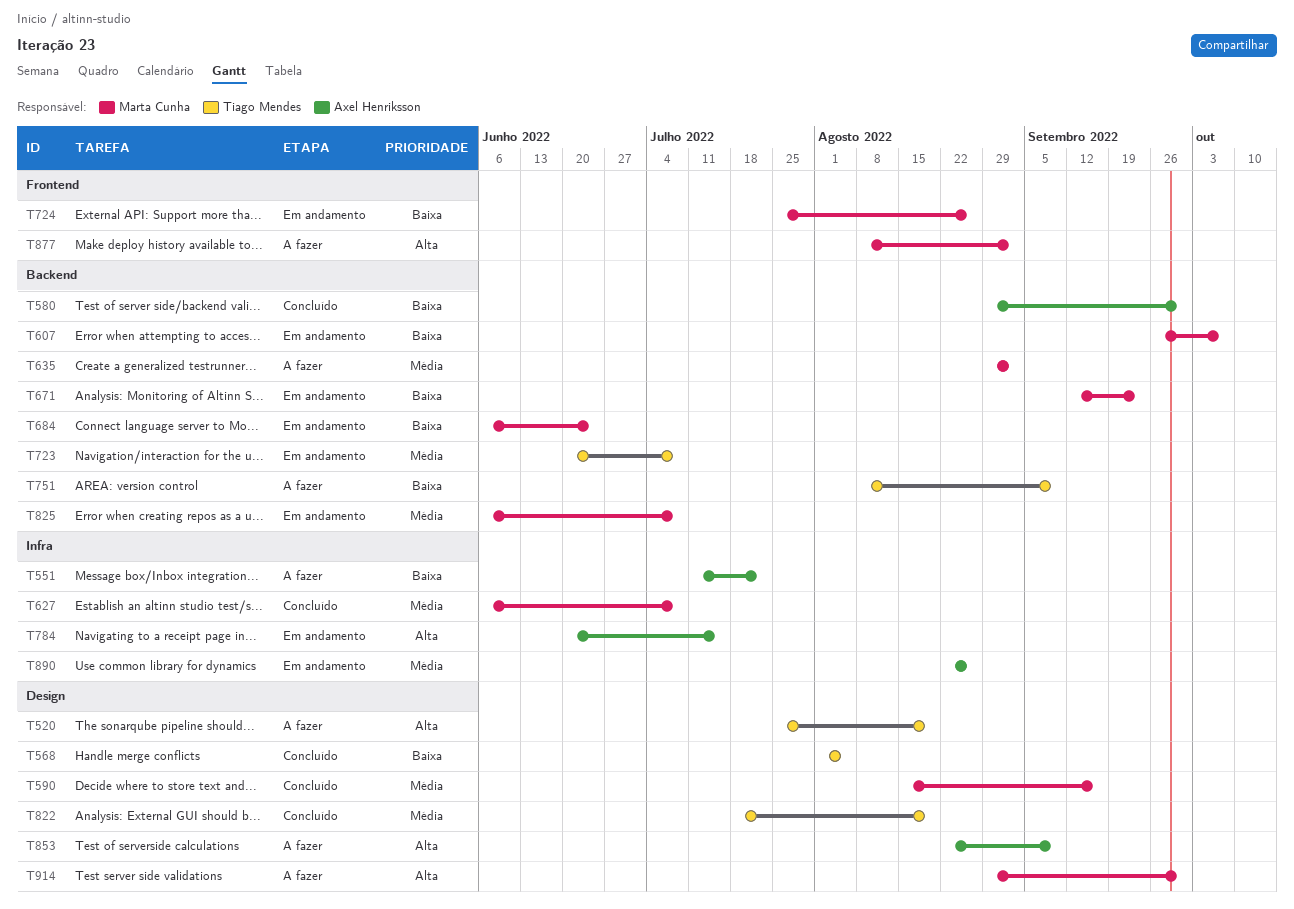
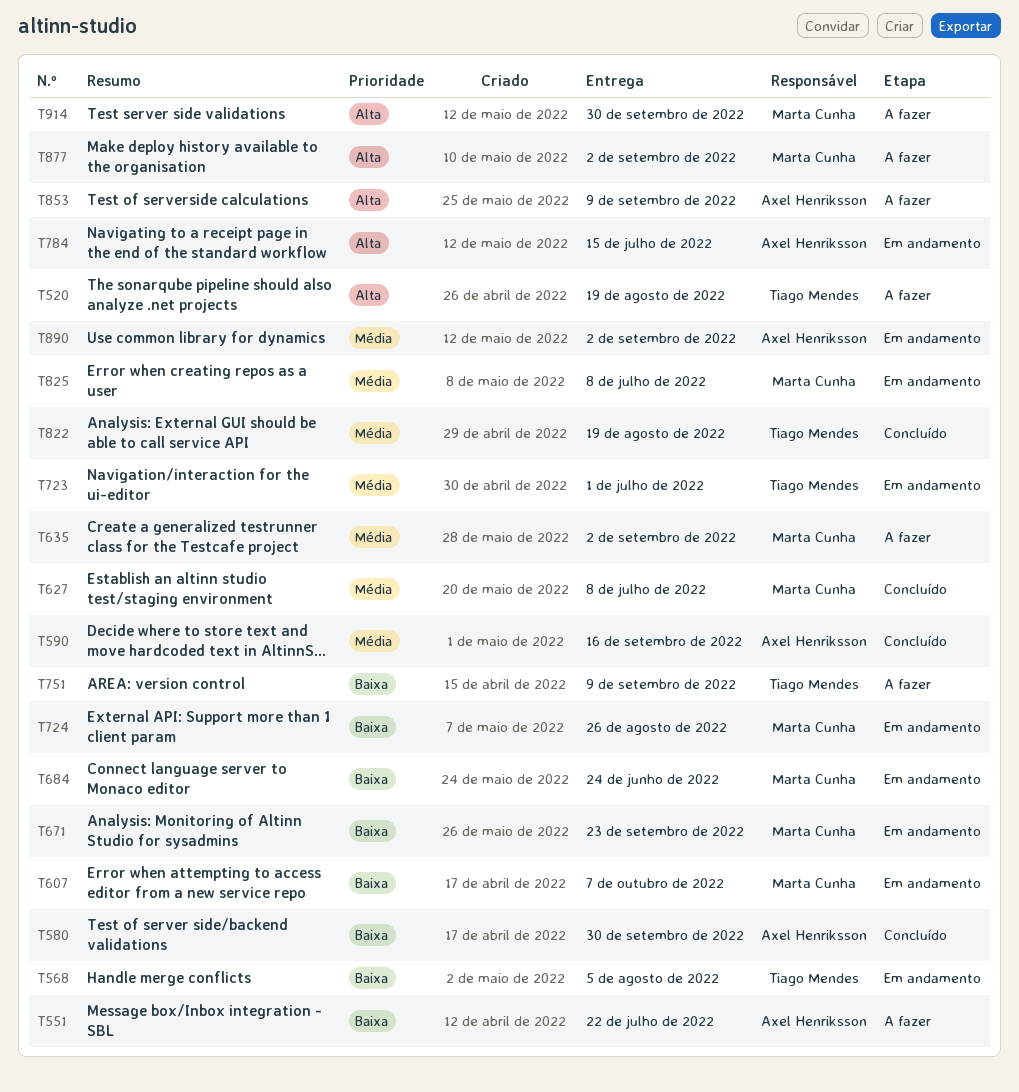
T568, status: Concluído -> Em andamento
T590, owner: Marta Cunha -> Axel Henriksson
T723, due: Jul 8 -> Jul 1
T890, due: Aug 26 -> Sep 2

